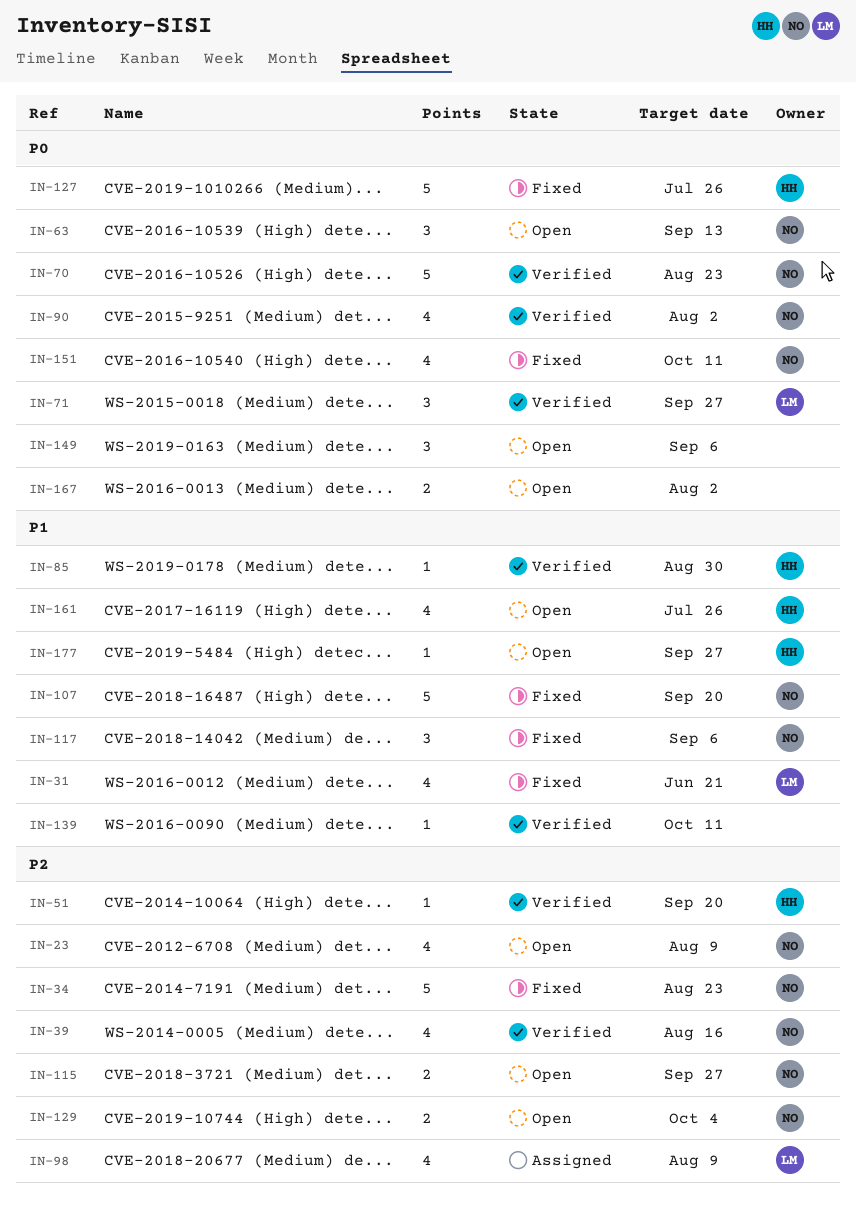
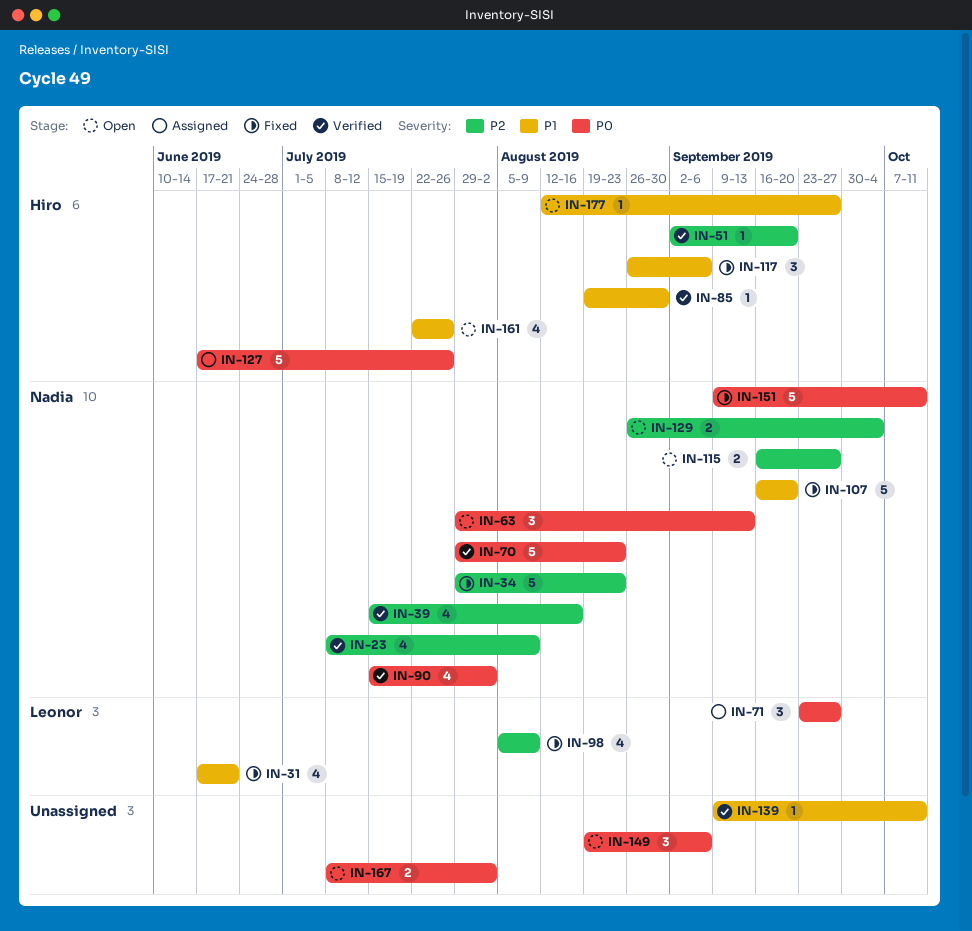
IN-23, status: Open -> Verified
IN-71, status: Verified -> Assigned
IN-98, status: Assigned -> Fixed
IN-117, owner: Nadia -> Hiro
IN-127, status: Fixed -> Assigned
IN-151, estimate: 4 -> 5

